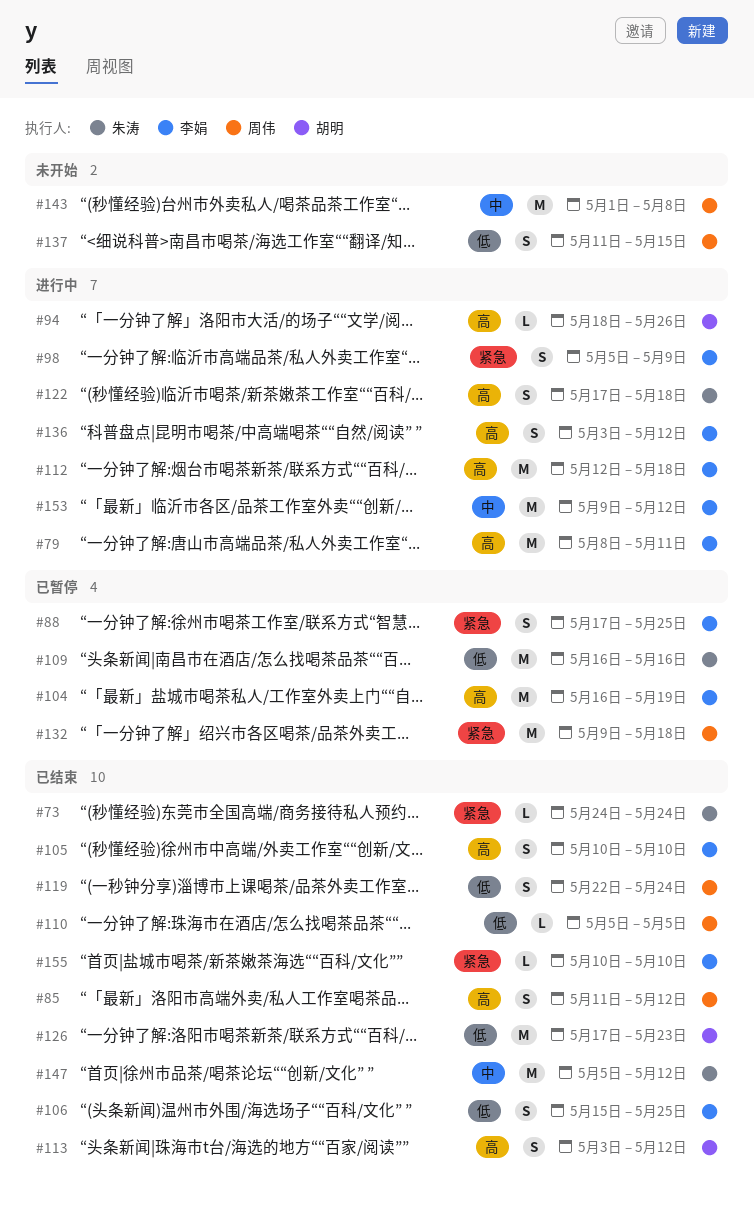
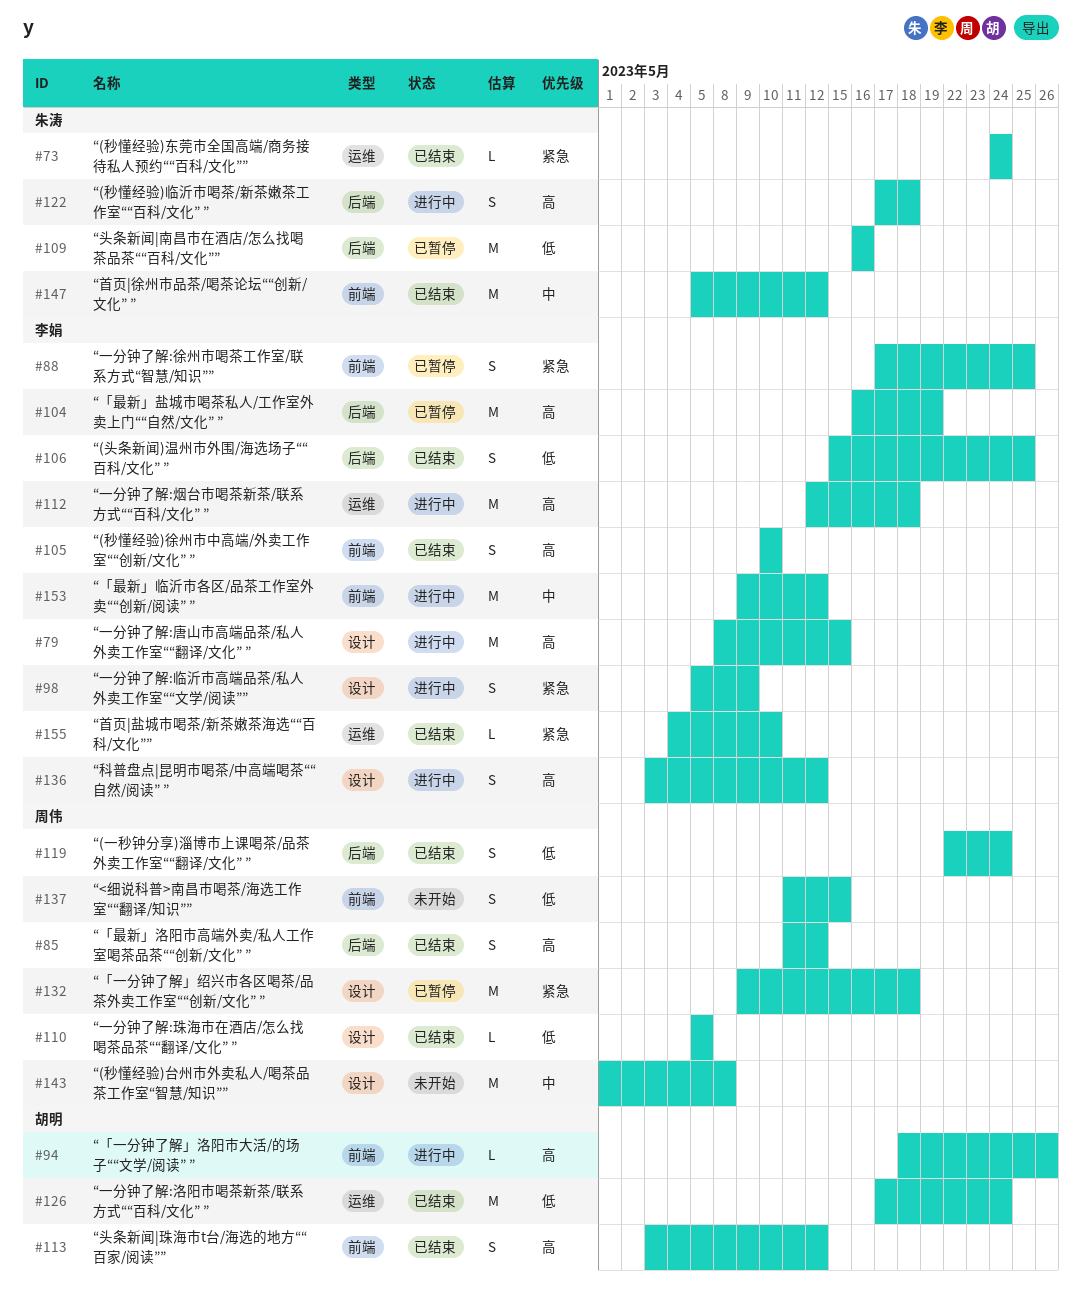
#79, due: May 11 -> May 15
#126, due: May 23 -> May 24
#155, start: May 10 -> May 4

